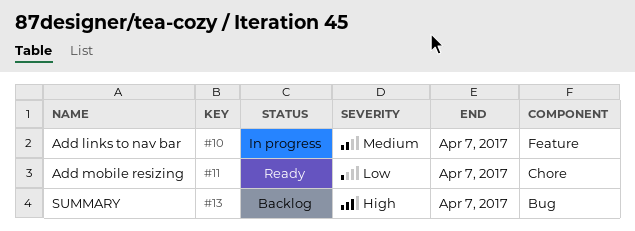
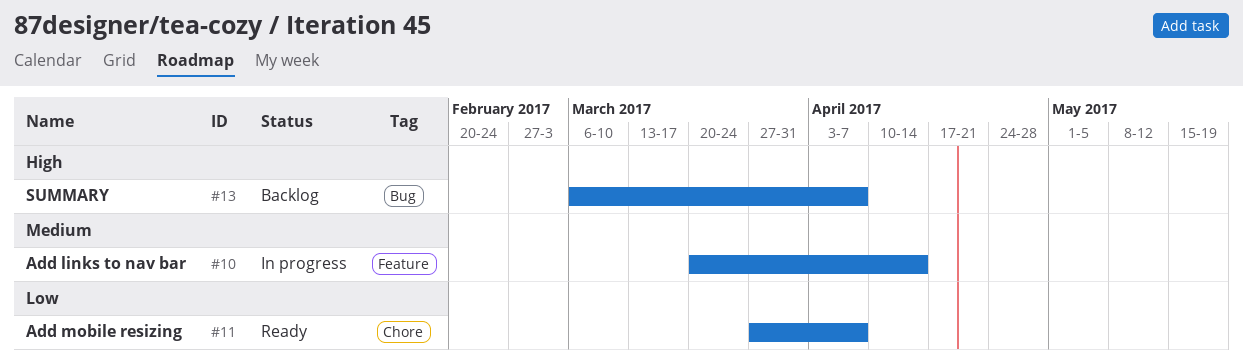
#10, due: Apr 7 -> Apr 14

